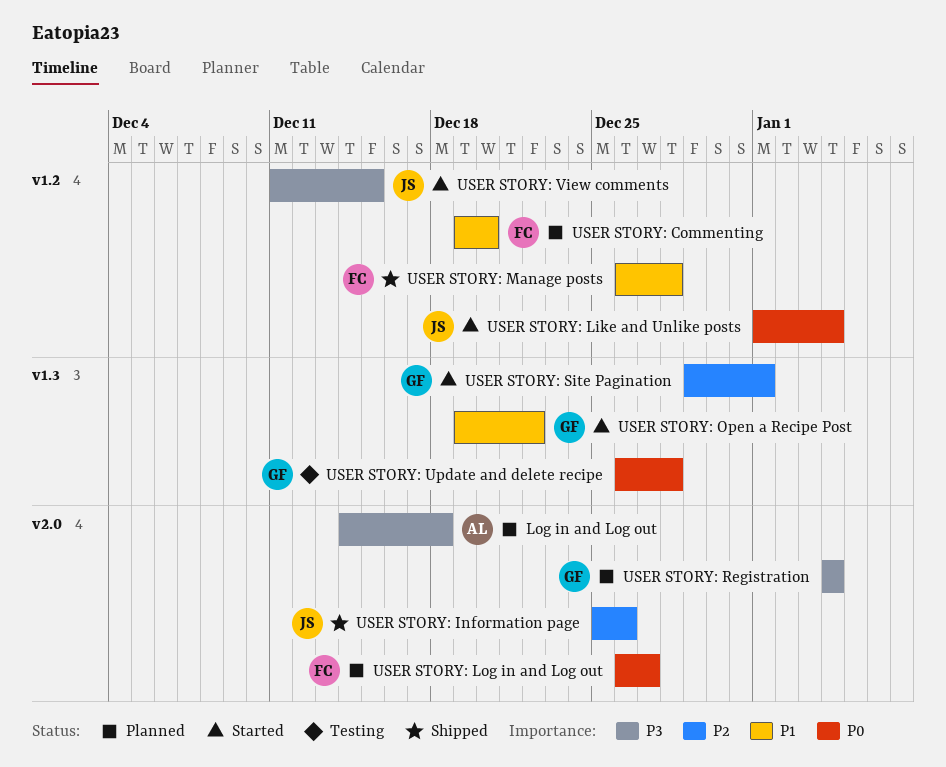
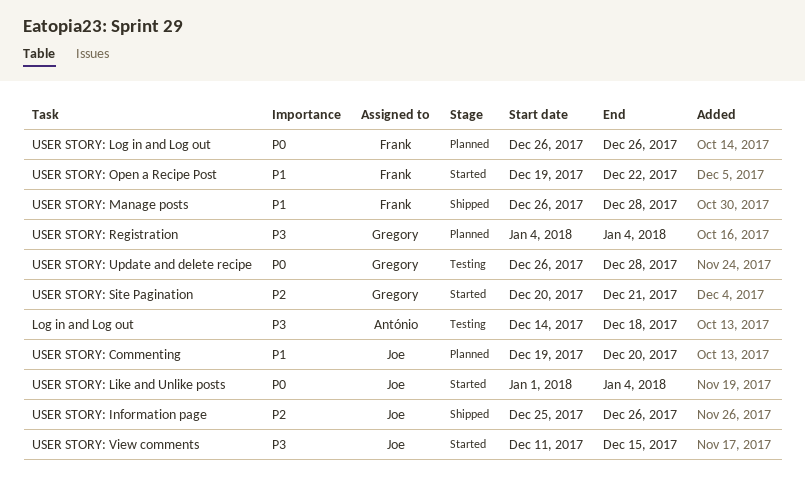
Log in and Log out, status: Planned -> Testing
USER STORY: Commenting, owner: Frank -> Joe
USER STORY: Log in and Log out, due: Dec 27 -> Dec 26
USER STORY: Open a Recipe Post, owner: Gregory -> Frank
USER STORY: Site Pagination, start: Dec 29 -> Dec 20
USER STORY: Site Pagination, due: Jan 1 -> Dec 21

